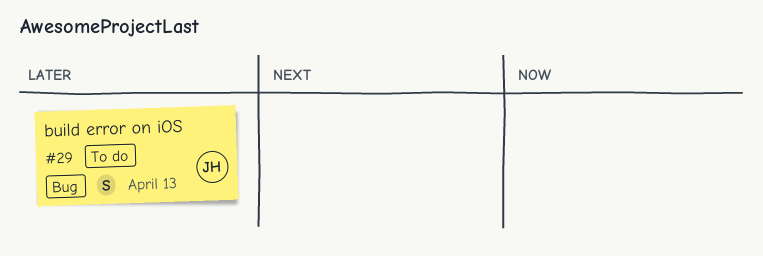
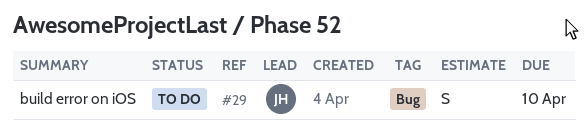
#29, due: Apr 13 -> Apr 10

